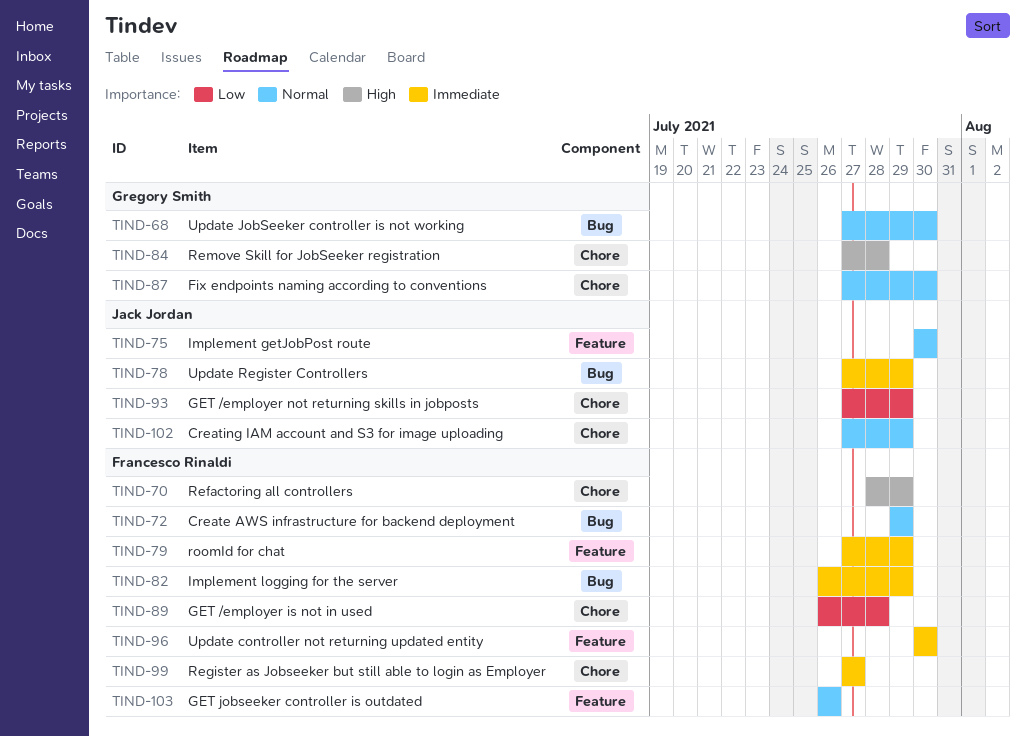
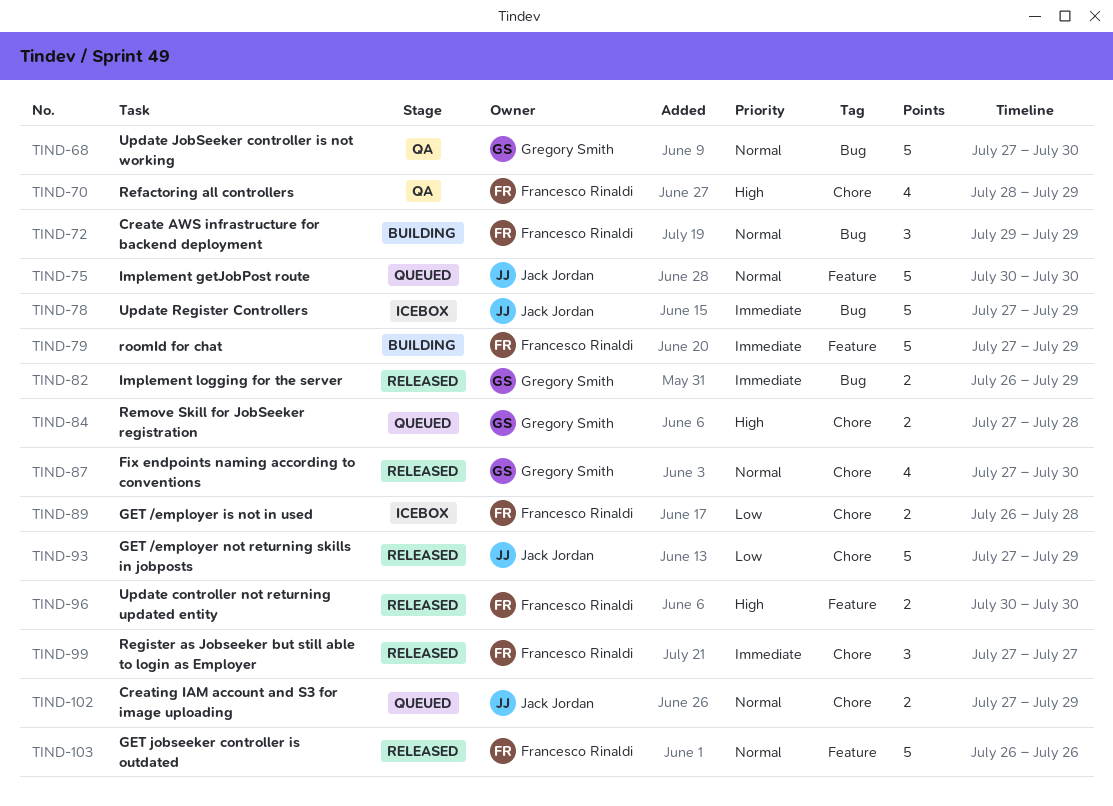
TIND-82, owner: Francesco Rinaldi -> Gregory Smith
TIND-96, priority: Immediate -> High

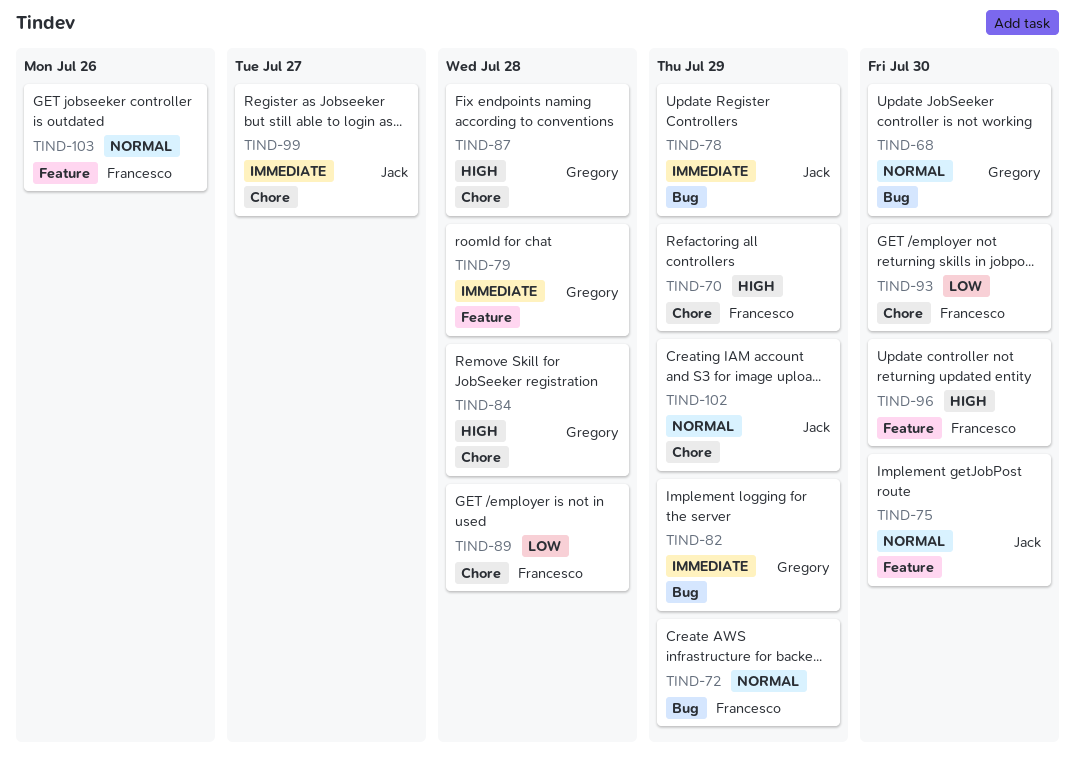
TIND-79, owner: Francesco Rinaldi -> Gregory Smith
TIND-79, due: Jul 29 -> Jul 28
TIND-87, priority: Normal -> High
TIND-87, due: Jul 30 -> Jul 28
TIND-93, owner: Jack Jordan -> Francesco Rinaldi
TIND-93, due: Jul 29 -> Jul 30
TIND-99, owner: Francesco Rinaldi -> Jack Jordan

